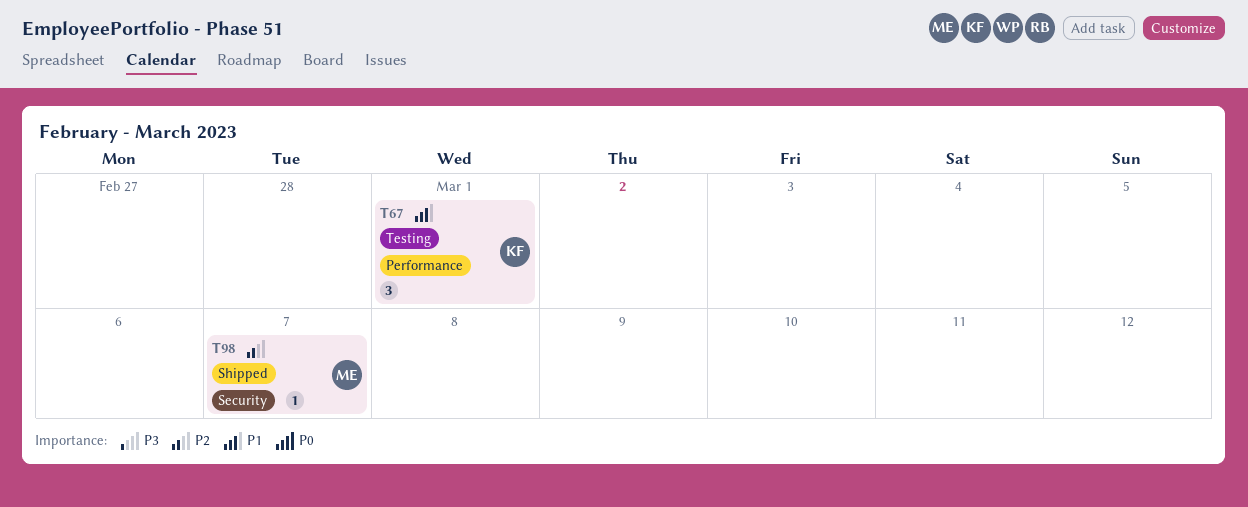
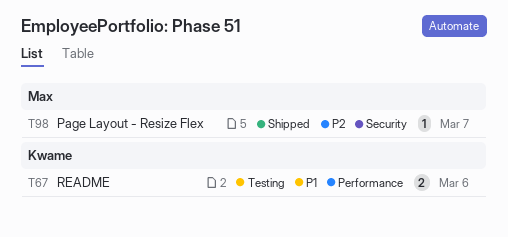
T67, estimate: 3 -> 2
T67, due: Mar 1 -> Mar 6

